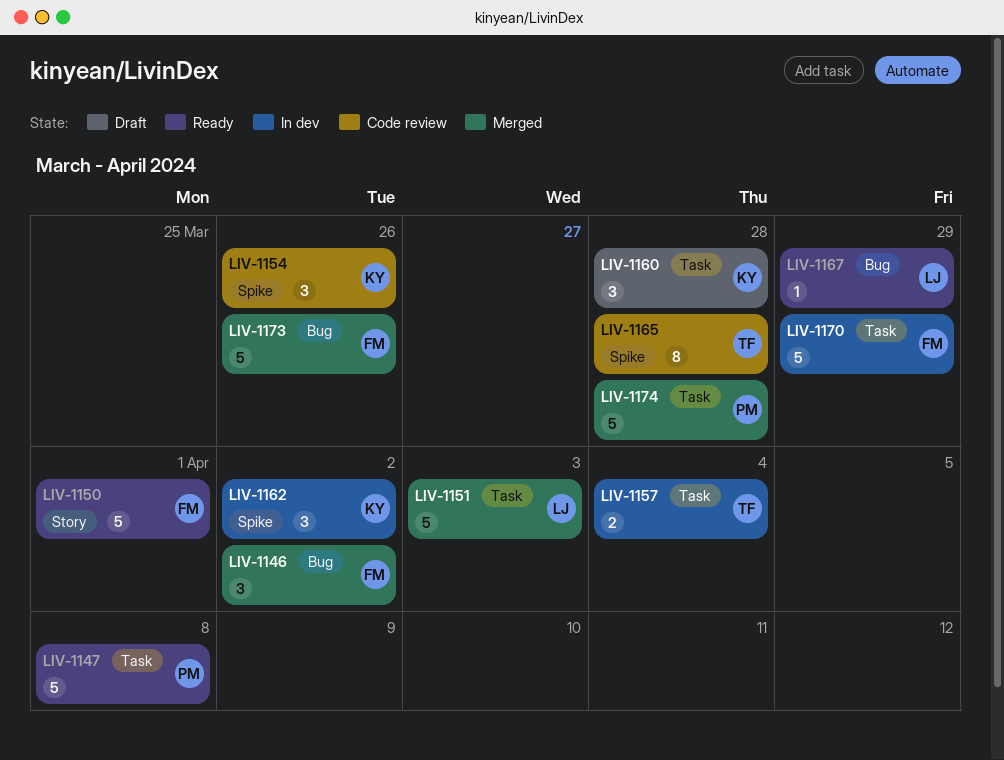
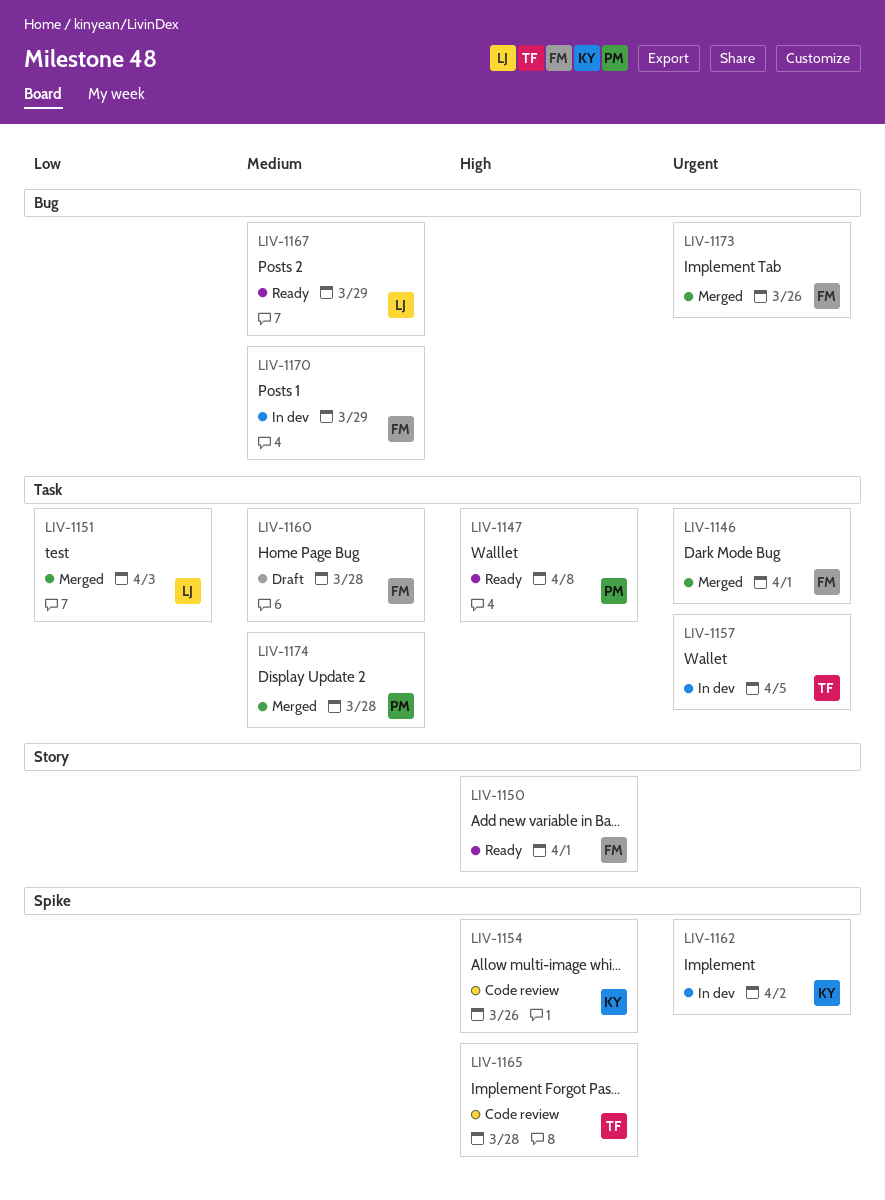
LIV-1146, label: Bug -> Task
LIV-1146, due: Apr 2 -> Apr 1
LIV-1157, due: Apr 4 -> Apr 5
LIV-1160, owner: KY -> FM
LIV-1170, label: Task -> Bug

